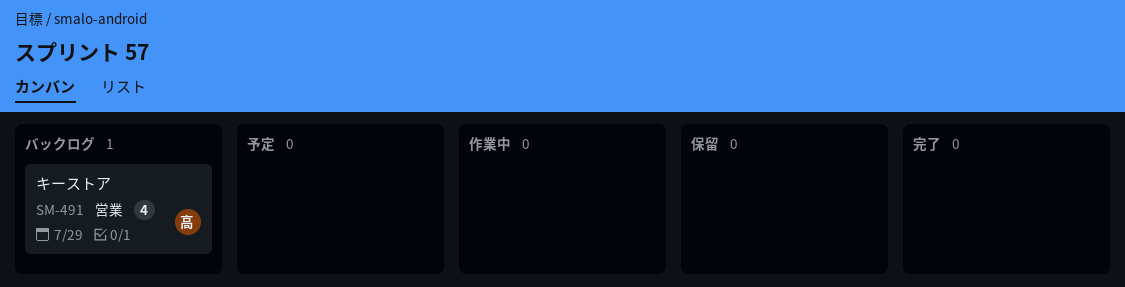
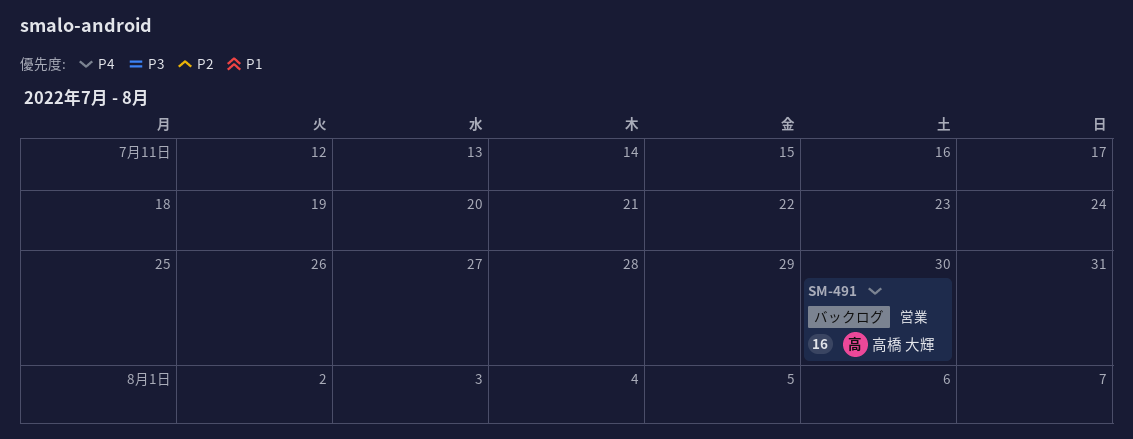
SM-491, estimate: 4 -> 16
SM-491, due: Jul 29 -> Jul 30

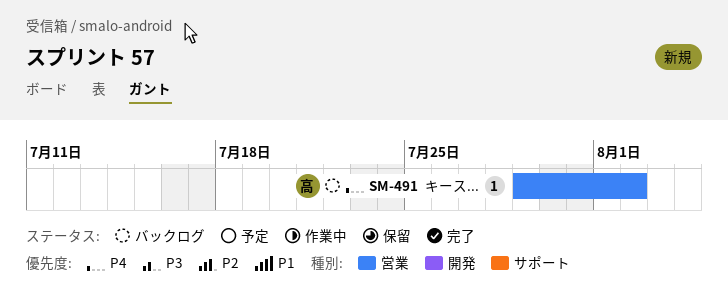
SM-491, estimate: 16 -> 1
SM-491, due: Jul 30 -> Aug 2

